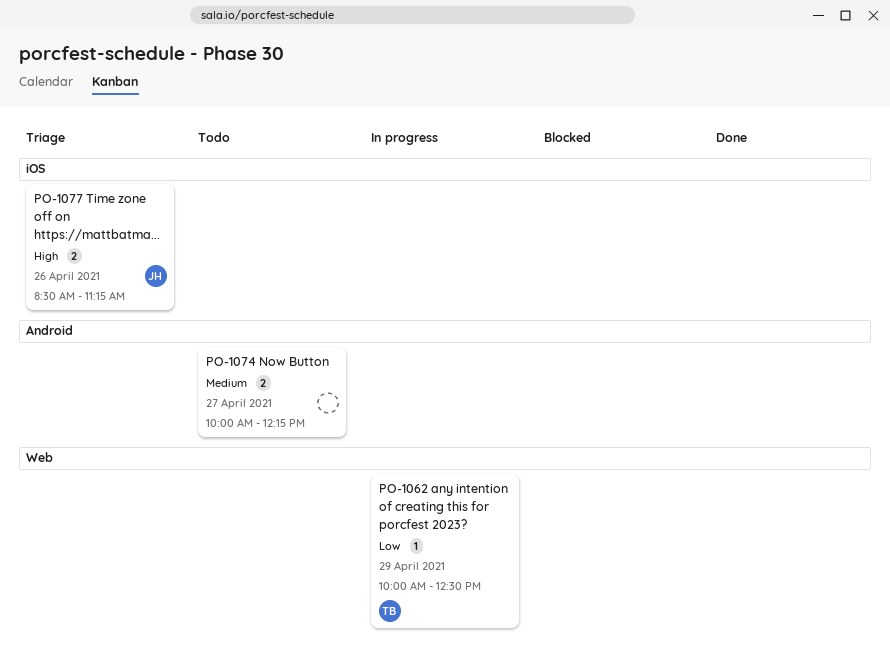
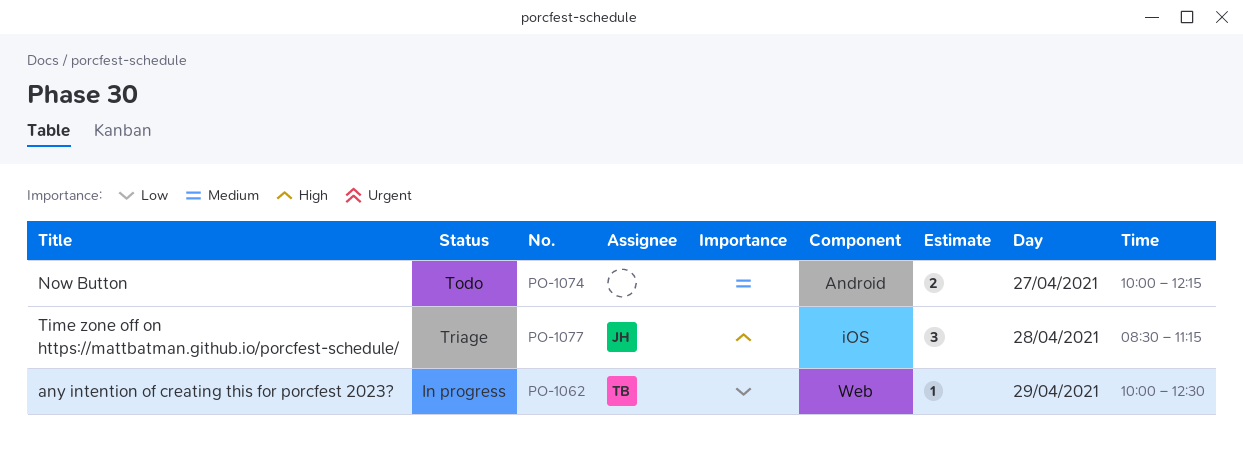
PO-1077, estimate: 2 -> 3
PO-1077, day: Apr 26 -> Apr 28

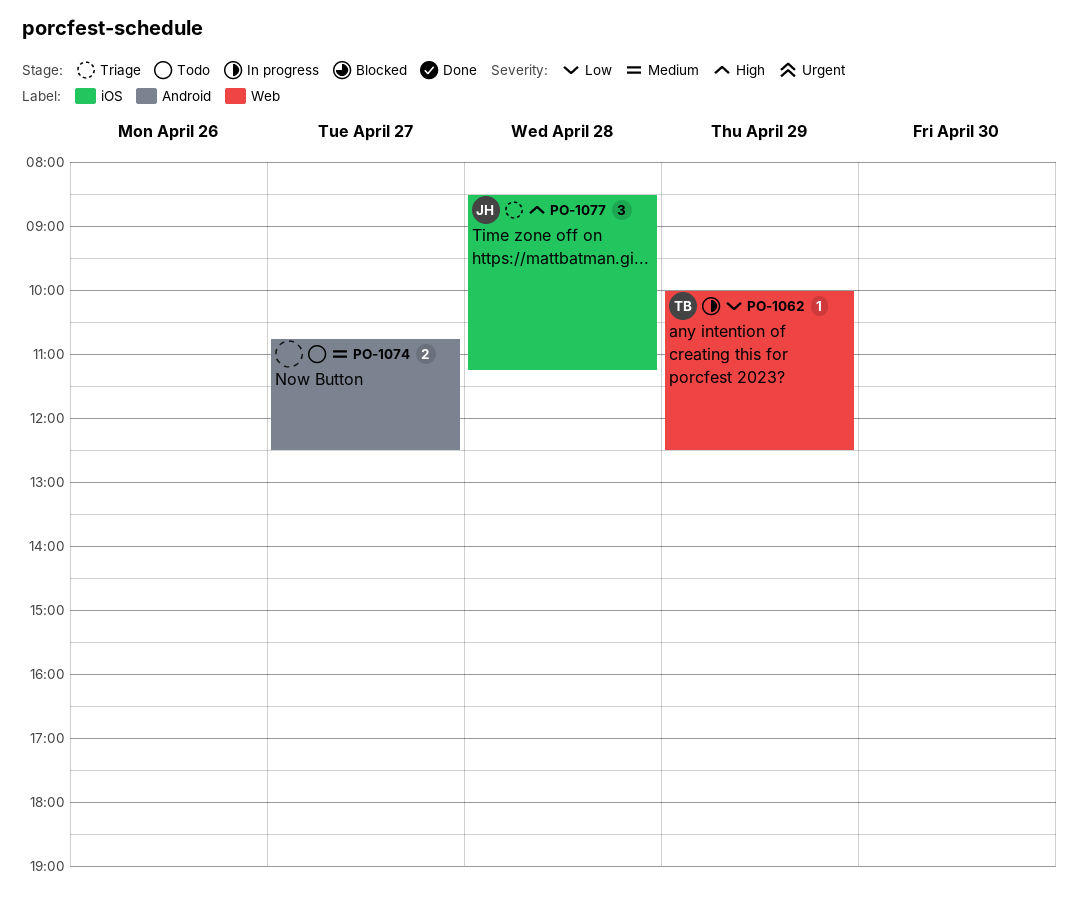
PO-1074, begins: 10:00 -> 10:45
PO-1074, ends: 12:15 -> 12:30

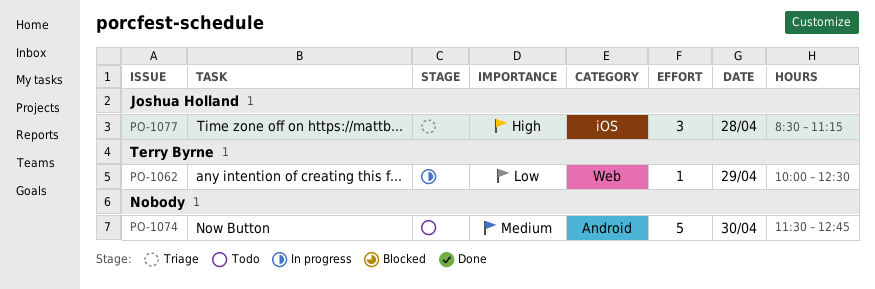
PO-1074, estimate: 2 -> 5
PO-1074, day: Apr 27 -> Apr 30
PO-1074, begins: 10:45 -> 11:30
PO-1074, ends: 12:30 -> 12:45

